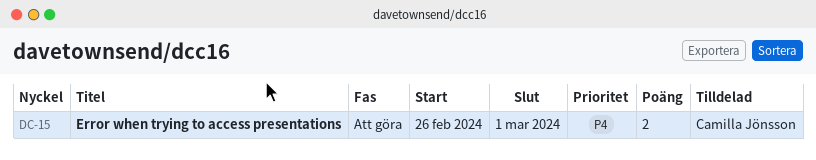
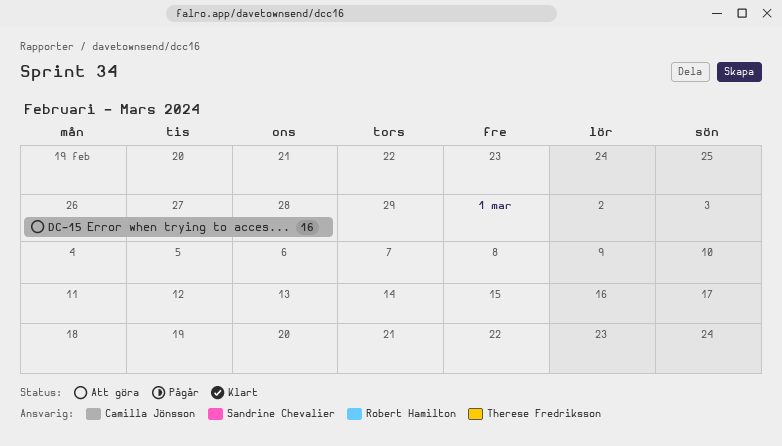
DC-15, estimate: 2 -> 16
DC-15, due: Mar 1 -> Feb 28

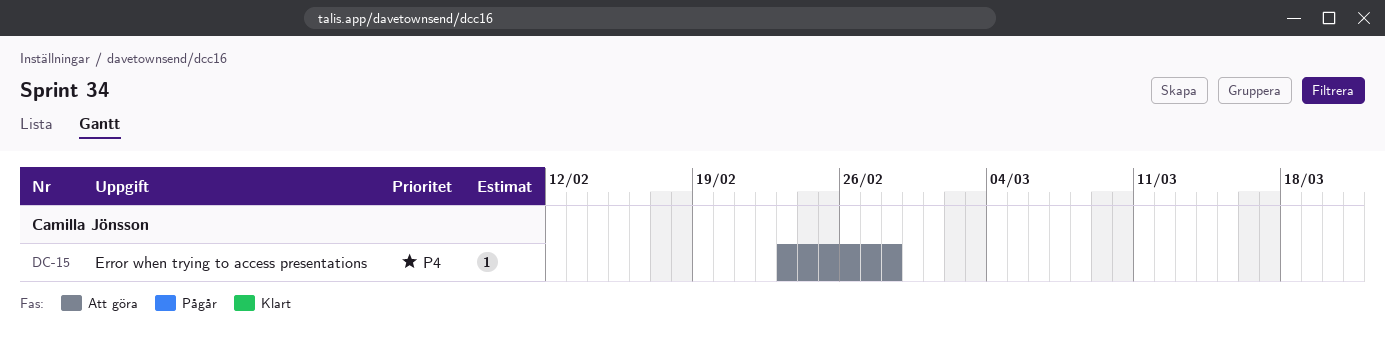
DC-15, estimate: 16 -> 1
DC-15, start: Feb 26 -> Feb 23

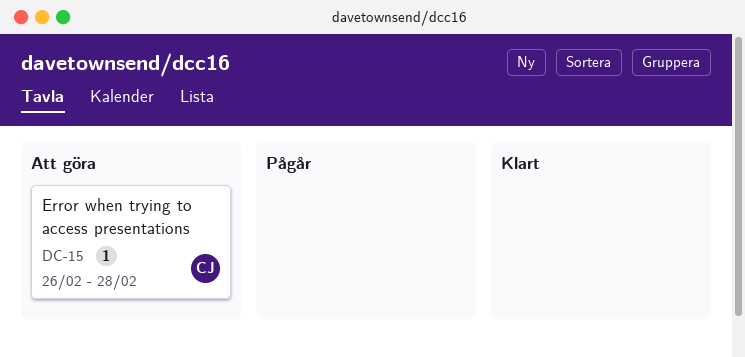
DC-15, start: Feb 23 -> Feb 26

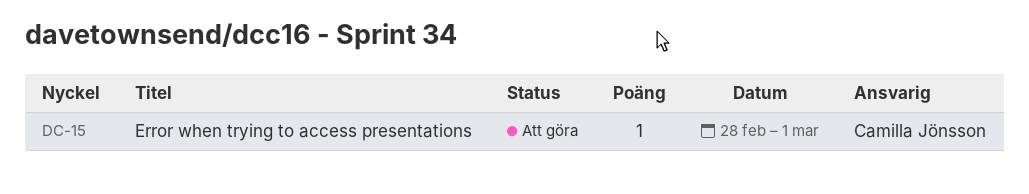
DC-15, start: Feb 26 -> Feb 28
DC-15, due: Feb 28 -> Mar 1

